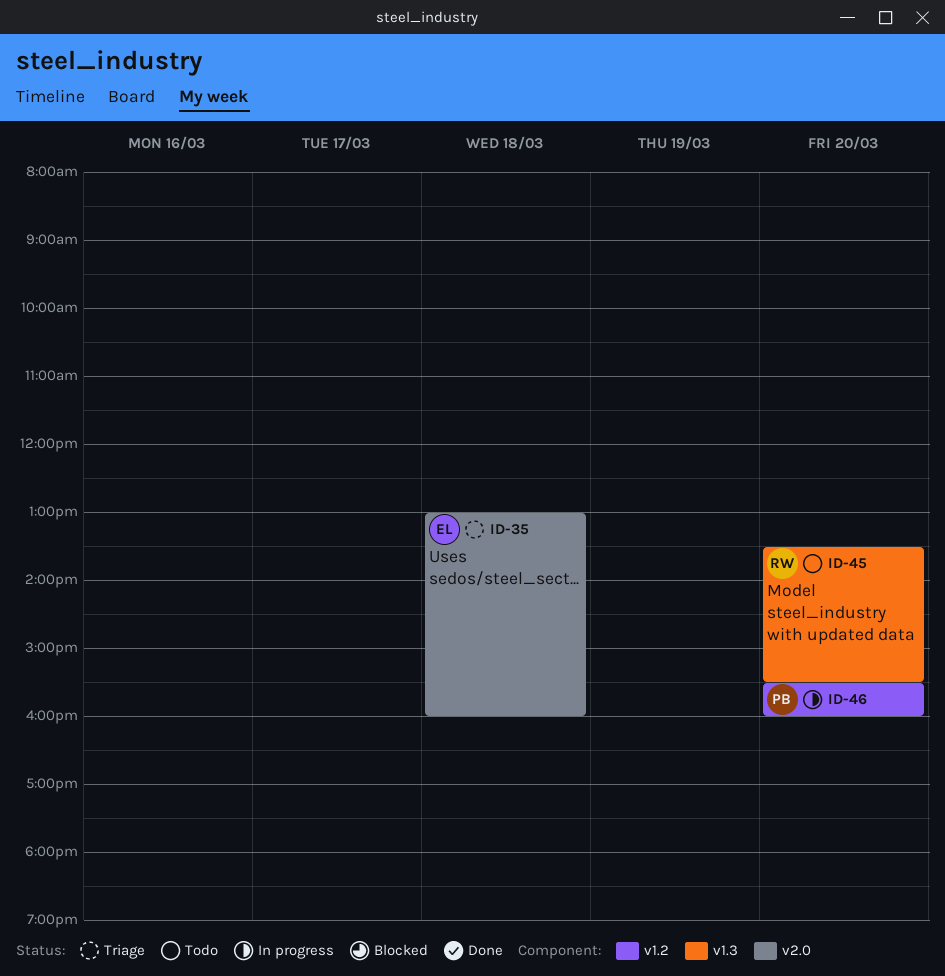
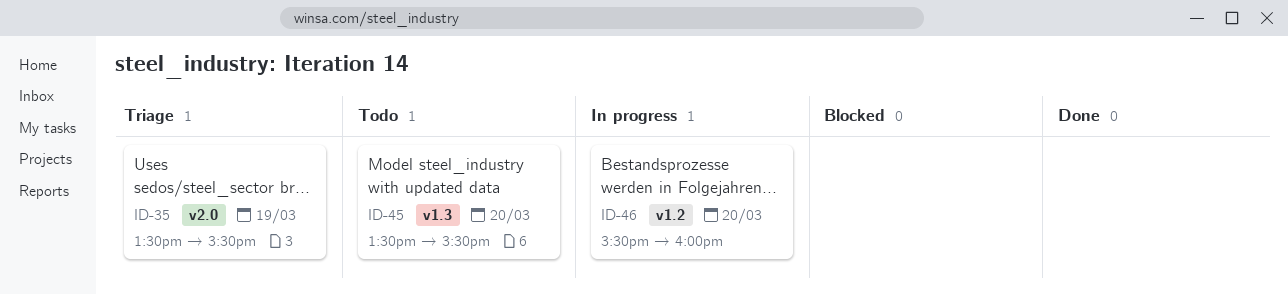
ID-35, day: Mar 18 -> Mar 19
ID-35, begins: 13:00 -> 13:30
ID-35, ends: 16:00 -> 15:30

